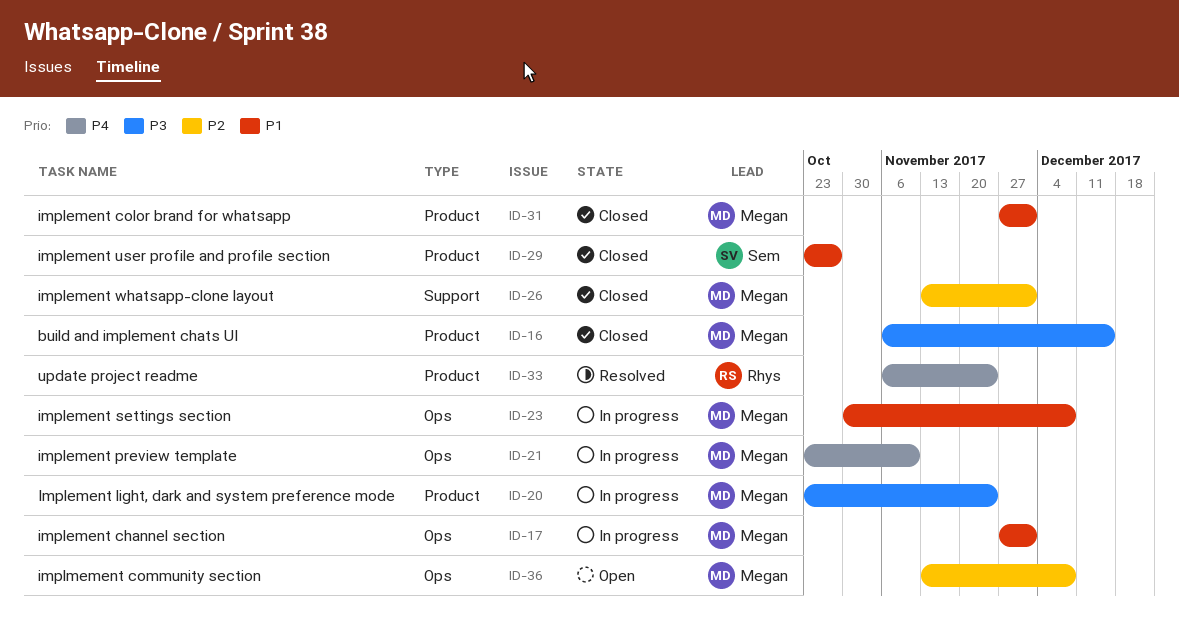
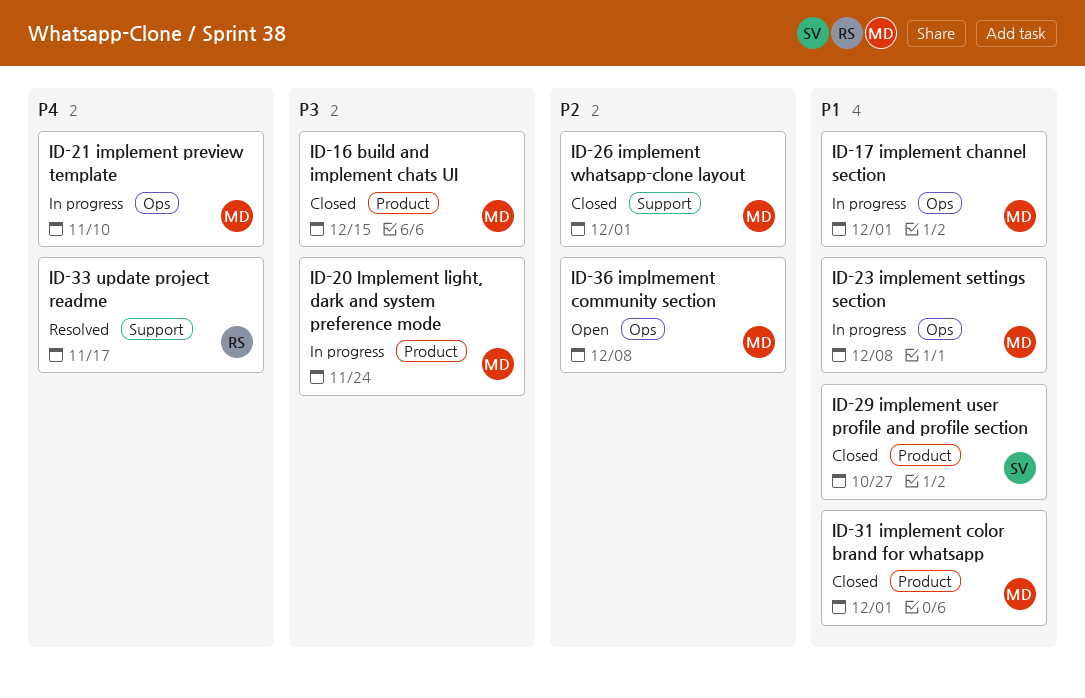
ID-33, label: Product -> Support
ID-33, due: Nov 24 -> Nov 17

